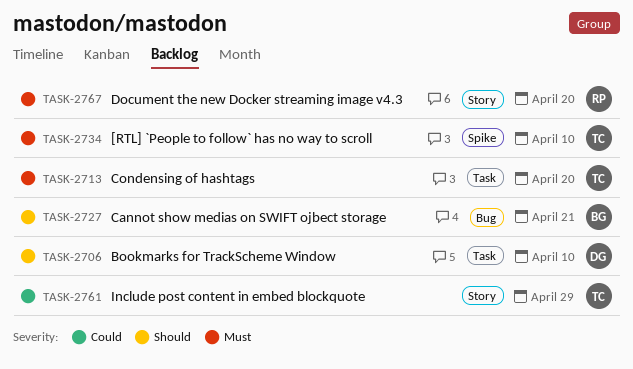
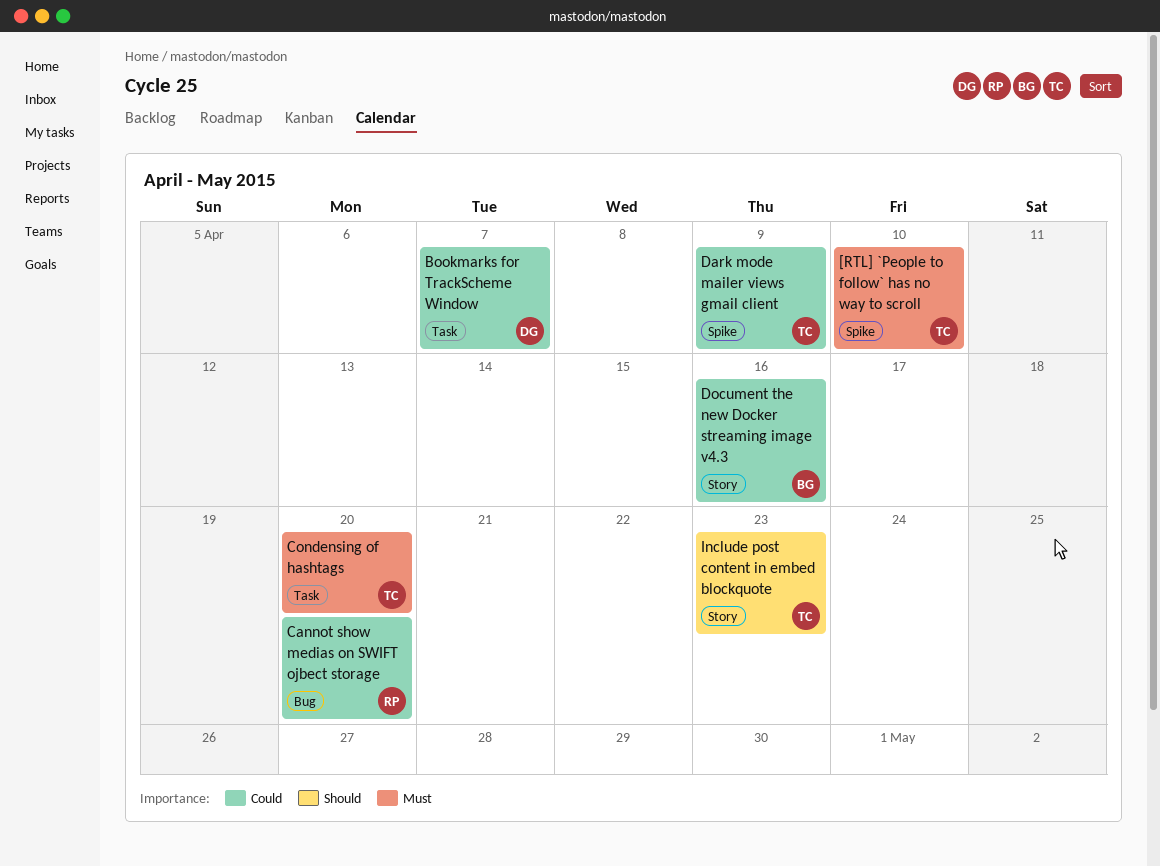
Bookmarks for TrackScheme Window, priority: Should -> Could
Bookmarks for TrackScheme Window, due: Apr 10 -> Apr 7
Cannot show medias on SWIFT ojbect storage, owner: BG -> RP
Cannot show medias on SWIFT ojbect storage, priority: Should -> Could
Cannot show medias on SWIFT ojbect storage, due: Apr 21 -> Apr 20
Dark mode mailer views gmail client: none -> present
Document the new Docker streaming image v4.3, owner: RP -> BG
Document the new Docker streaming image v4.3, priority: Must -> Could
Document the new Docker streaming image v4.3, due: Apr 20 -> Apr 16
Include post content in embed blockquote, priority: Could -> Should
Include post content in embed blockquote, due: Apr 29 -> Apr 23

